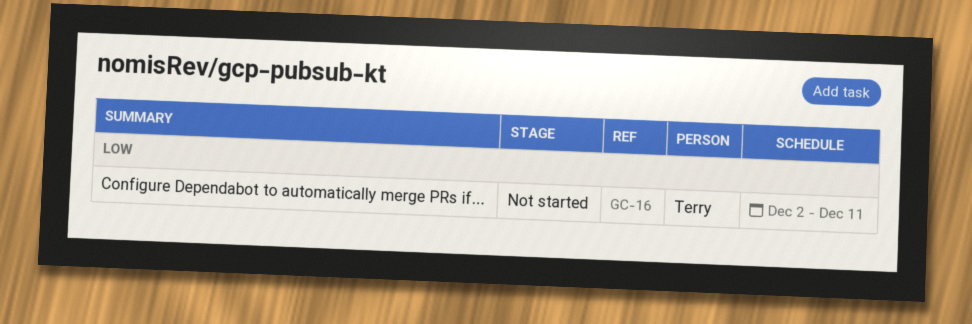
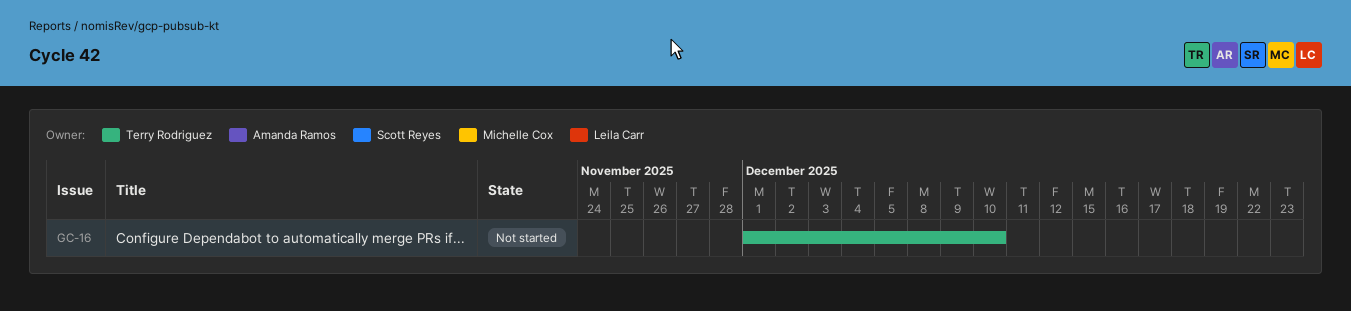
GC-16, start: Dec 2 -> Dec 1
GC-16, due: Dec 11 -> Dec 10

